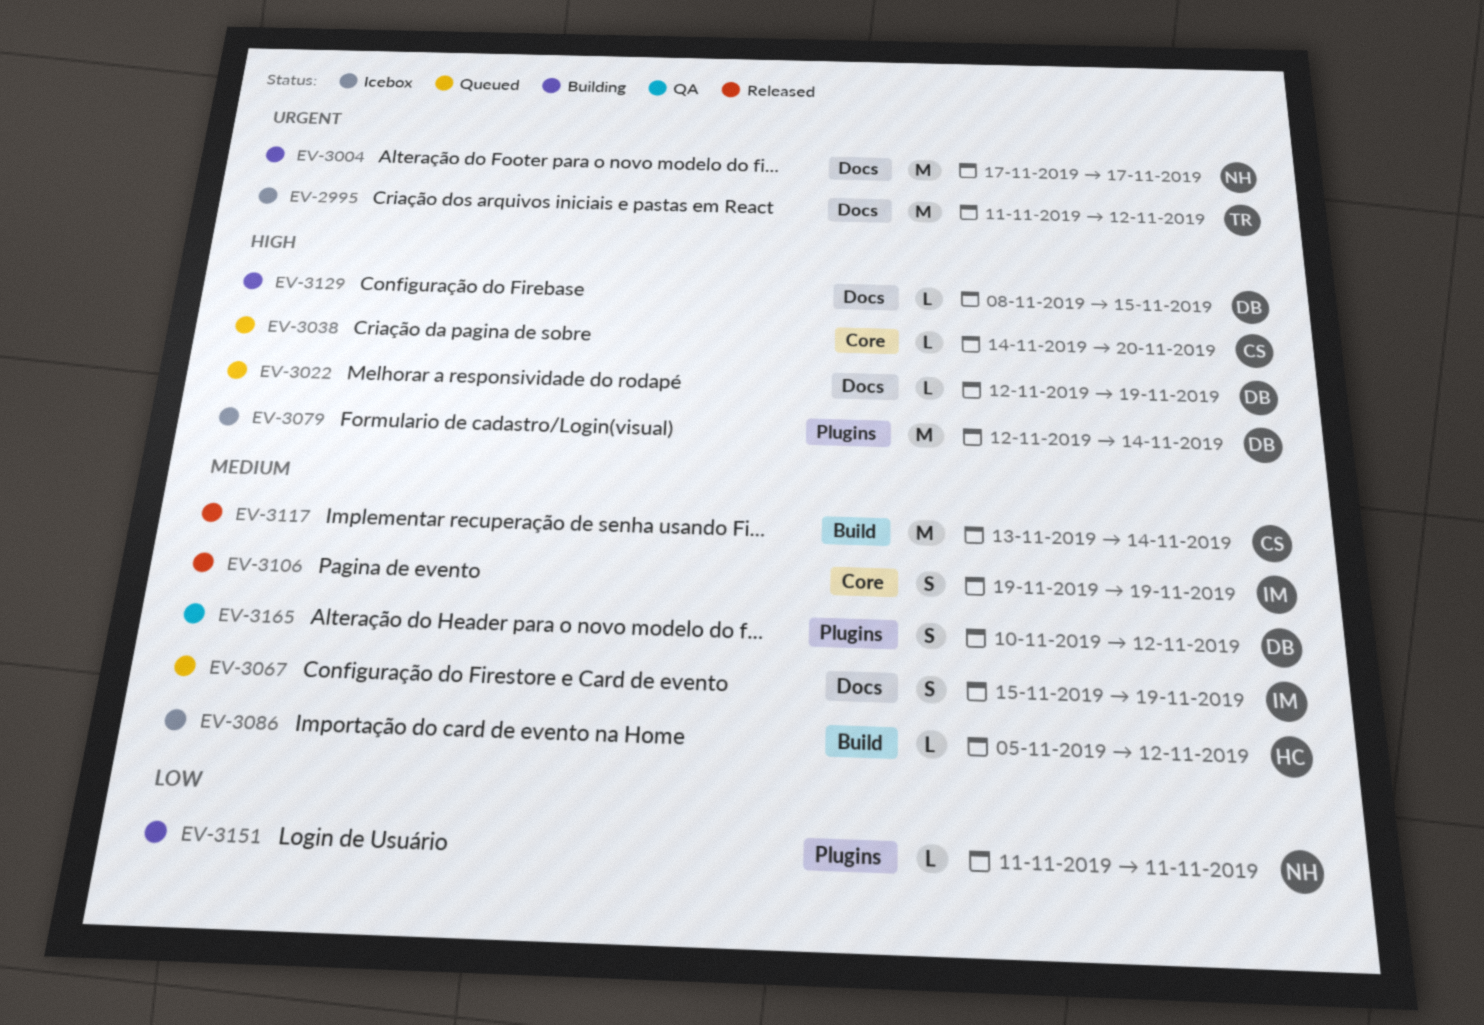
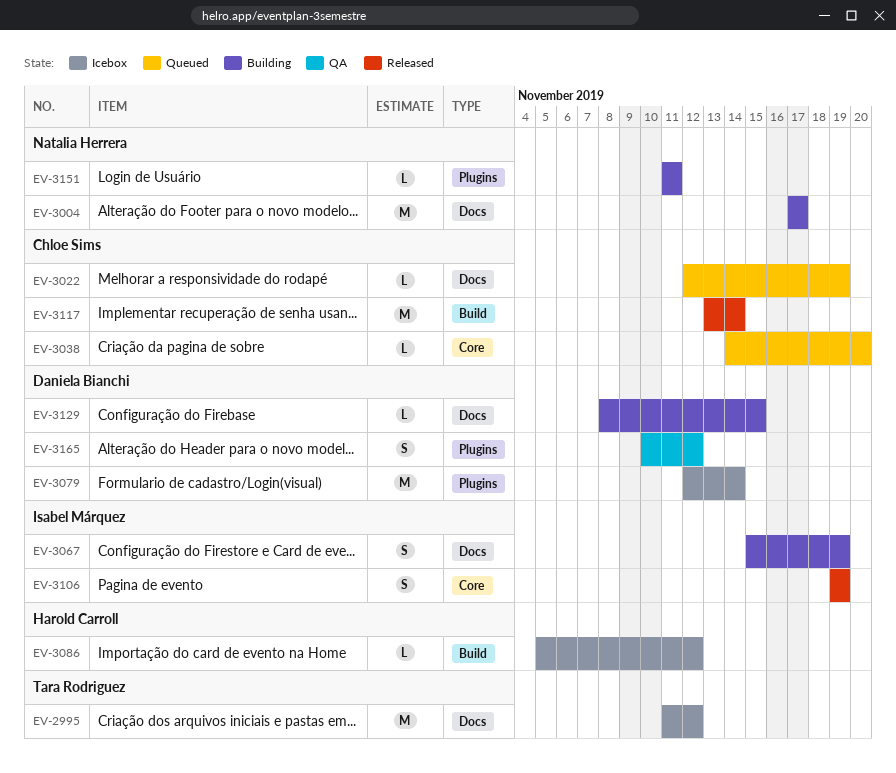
EV-3022, owner: Daniela Bianchi -> Chloe Sims
EV-3067, status: Queued -> Building

